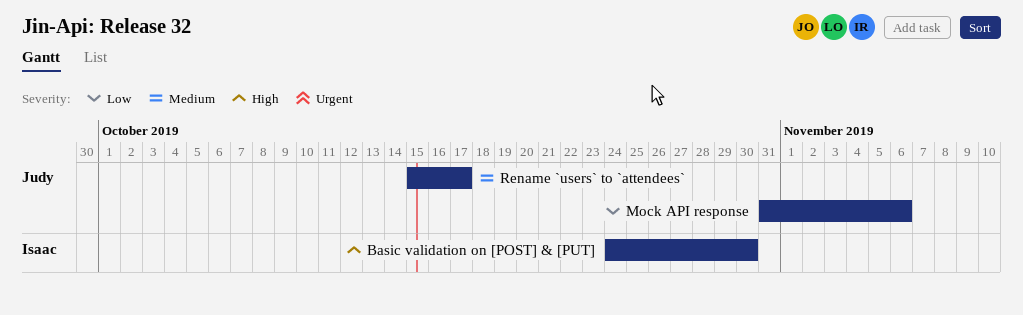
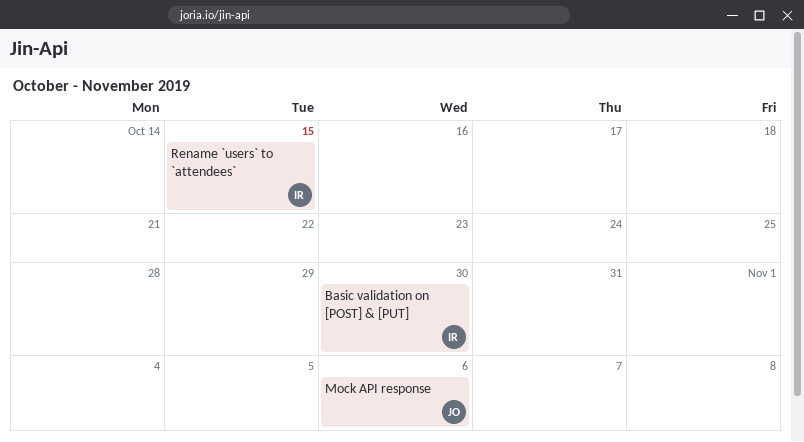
Rename `users` to `attendees`, owner: Judy -> Isaac
Rename `users` to `attendees`, due: Oct 17 -> Oct 15

